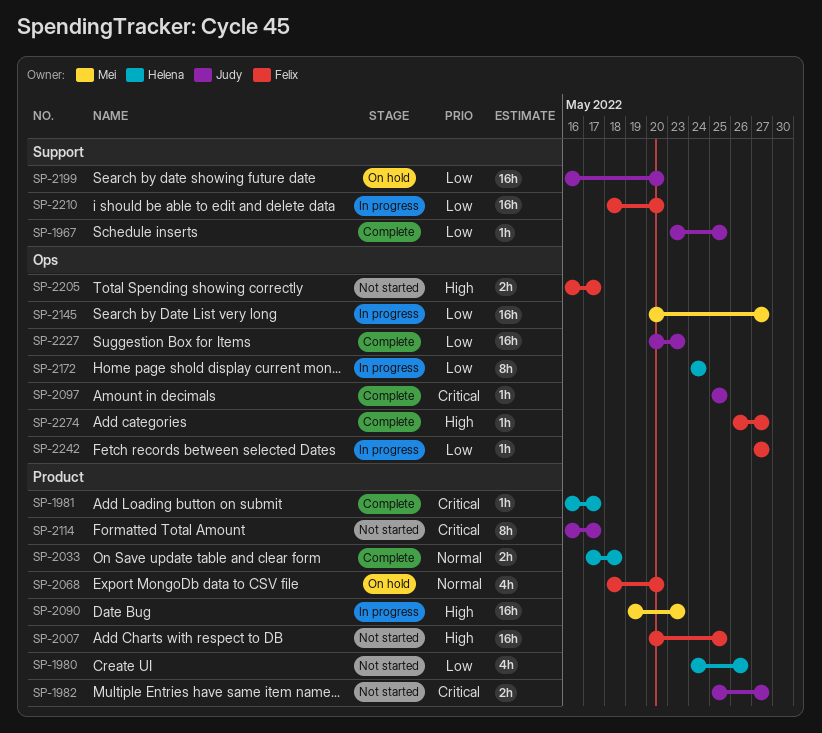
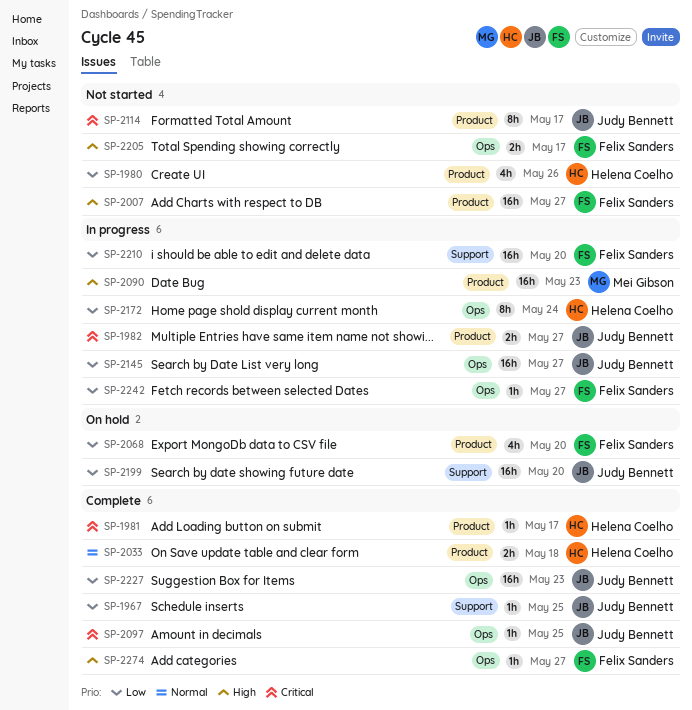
SP-1982, status: Not started -> In progress
SP-2007, due: May 25 -> May 27
SP-2068, priority: Normal -> Low
SP-2145, owner: Mei Gibson -> Judy Bennett

